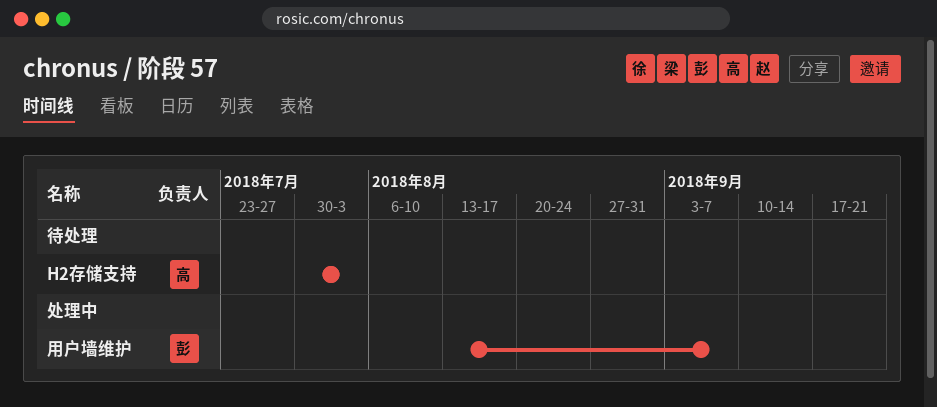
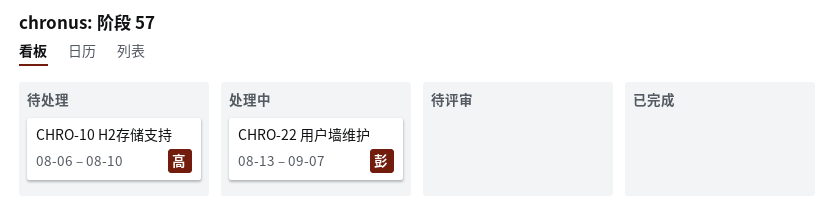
H2存储支持, start: Jul 30 -> Aug 6
H2存储支持, due: Aug 3 -> Aug 10

